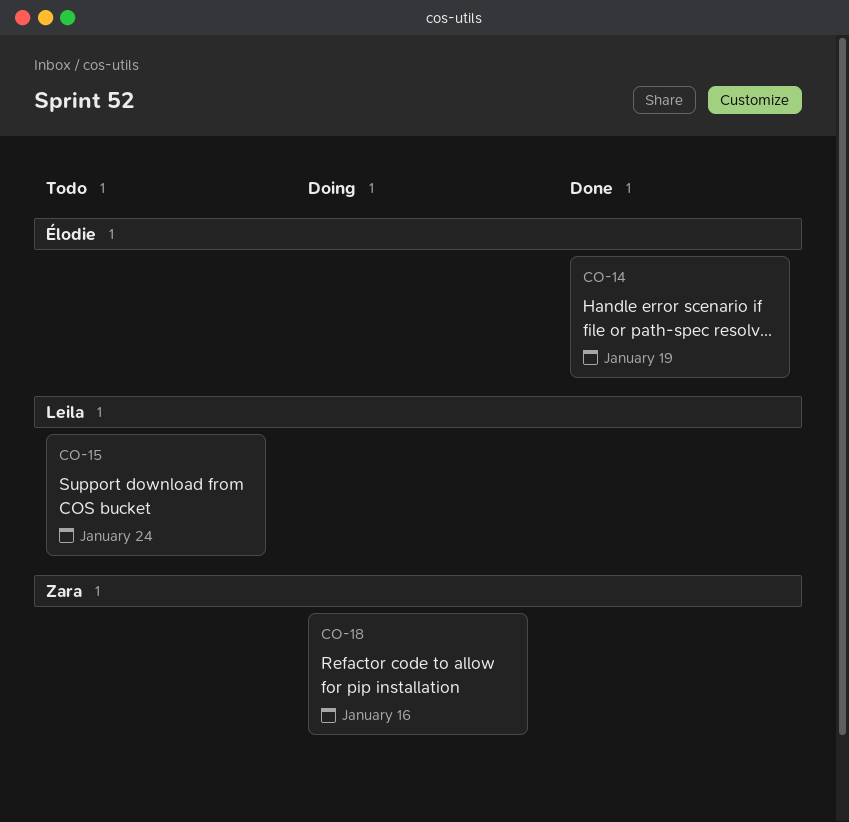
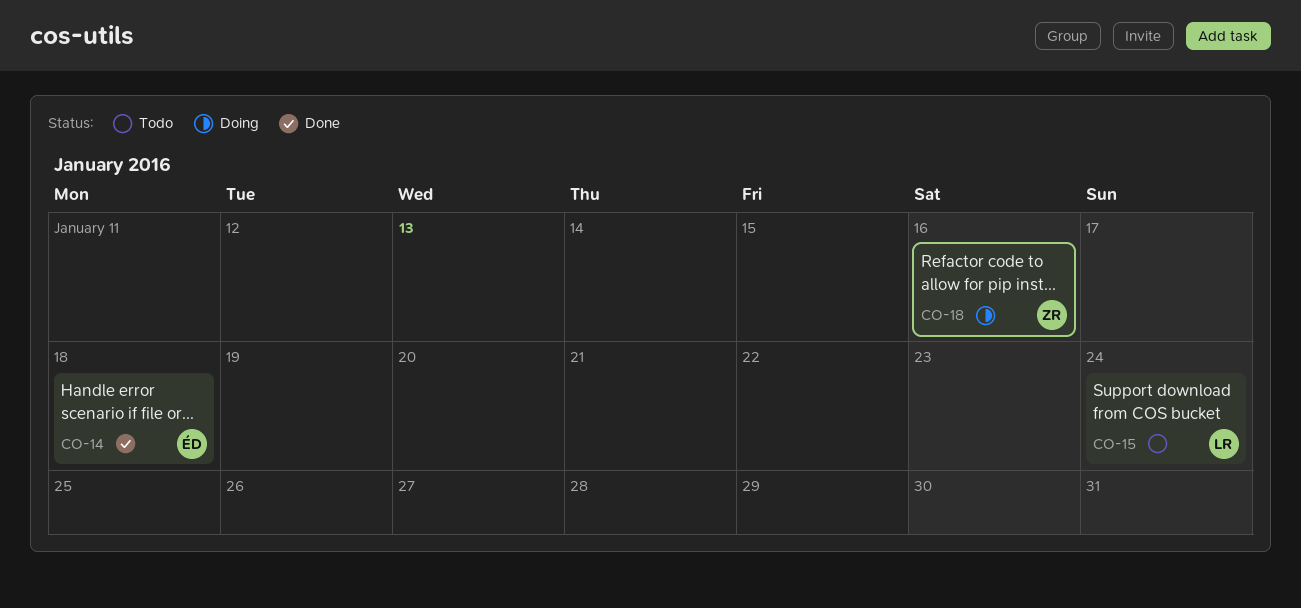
CO-14, due: Jan 19 -> Jan 18

